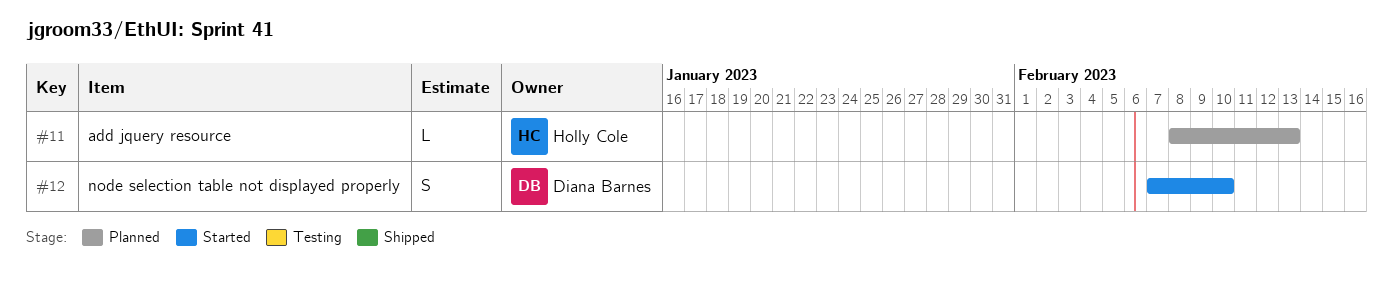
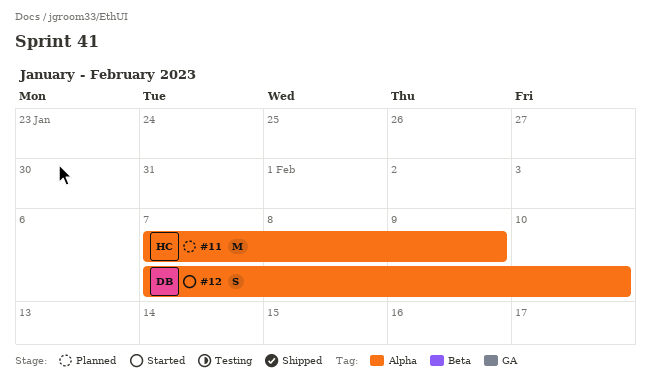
#11, estimate: L -> M
#11, start: Feb 8 -> Feb 7
#11, due: Feb 13 -> Feb 9

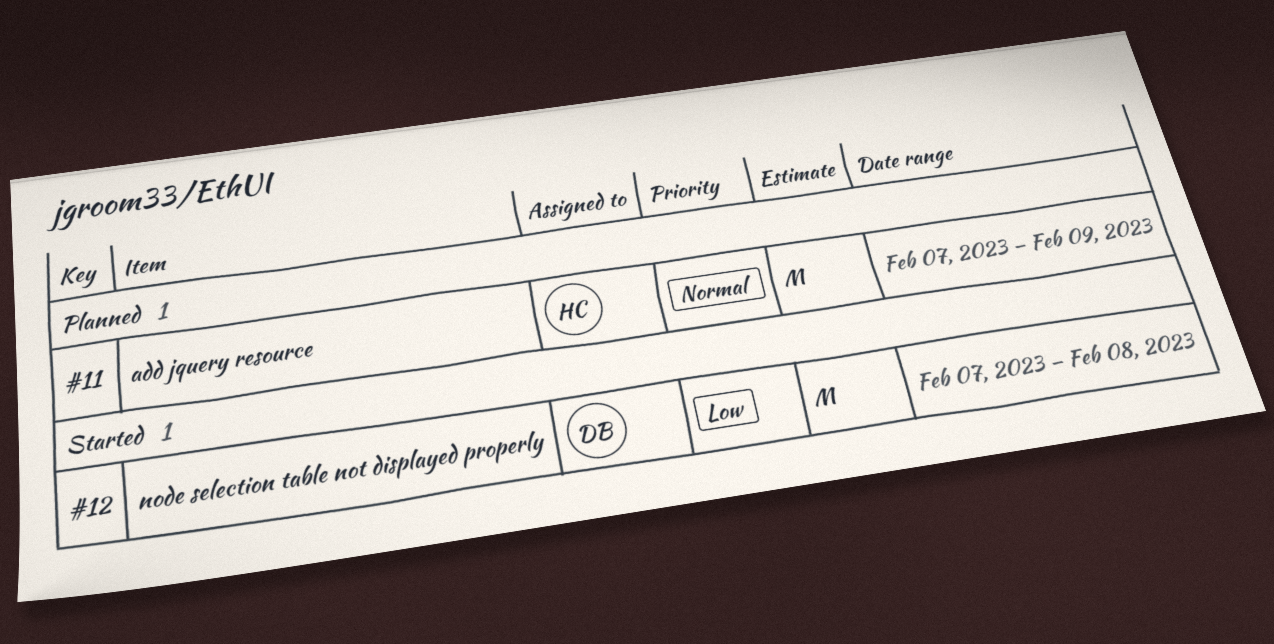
#12, estimate: S -> M
#12, due: Feb 10 -> Feb 8

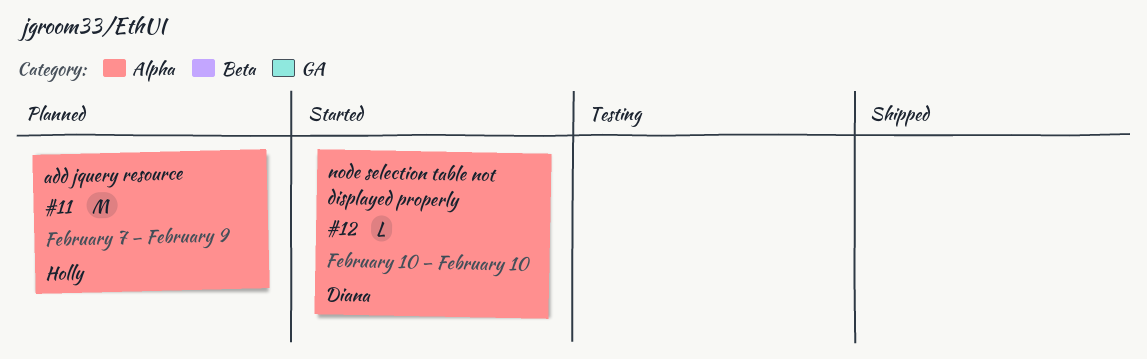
#12, estimate: M -> L
#12, start: Feb 7 -> Feb 10
#12, due: Feb 8 -> Feb 10

